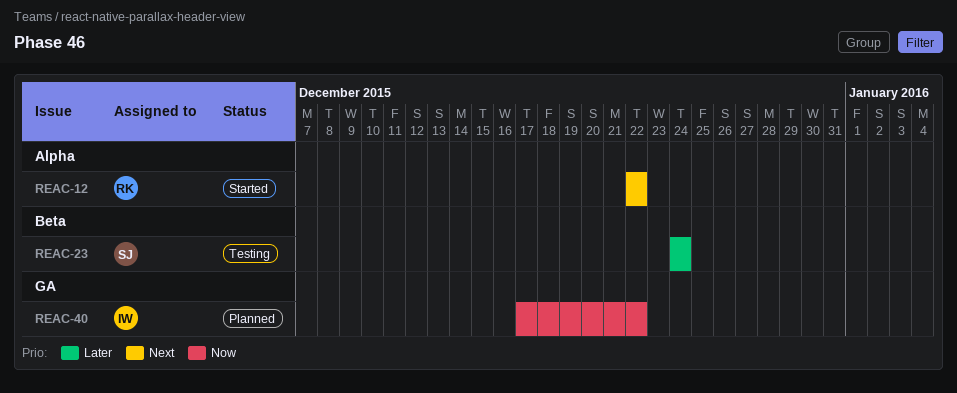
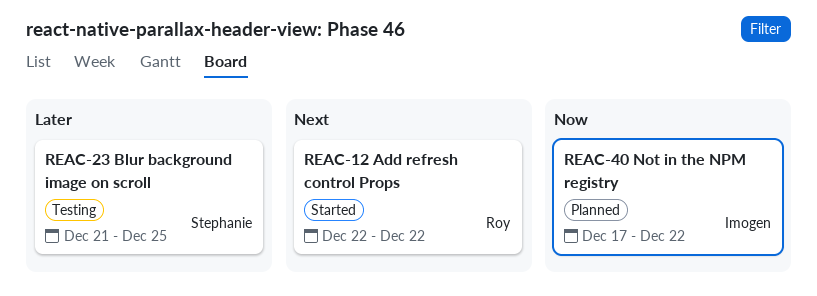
REAC-23, start: Dec 24 -> Dec 21
REAC-23, due: Dec 24 -> Dec 25

